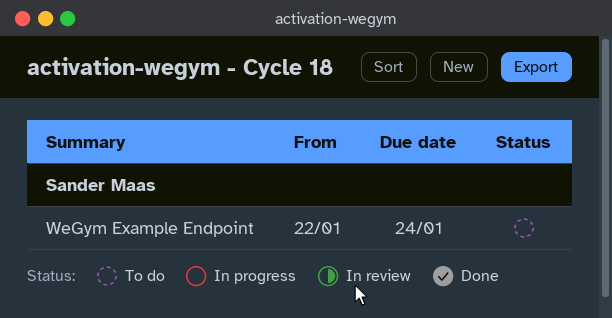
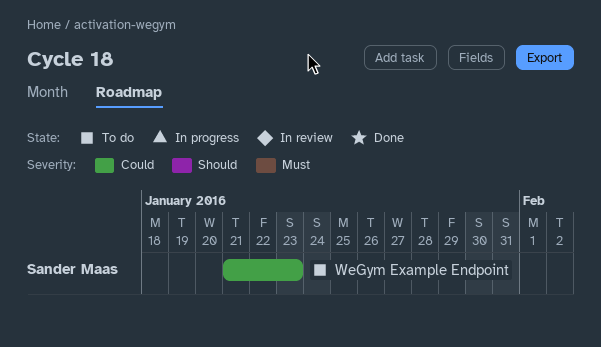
WeGym Example Endpoint, start: Jan 22 -> Jan 21
WeGym Example Endpoint, due: Jan 24 -> Jan 23

